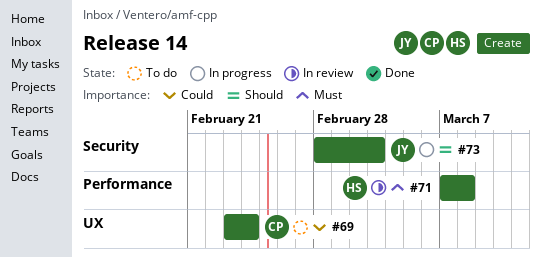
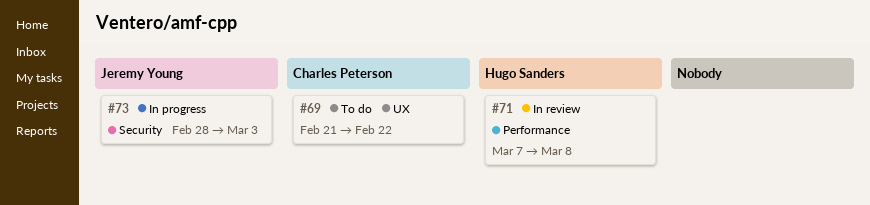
#69, start: Feb 23 -> Feb 21
#69, due: Feb 24 -> Feb 22

